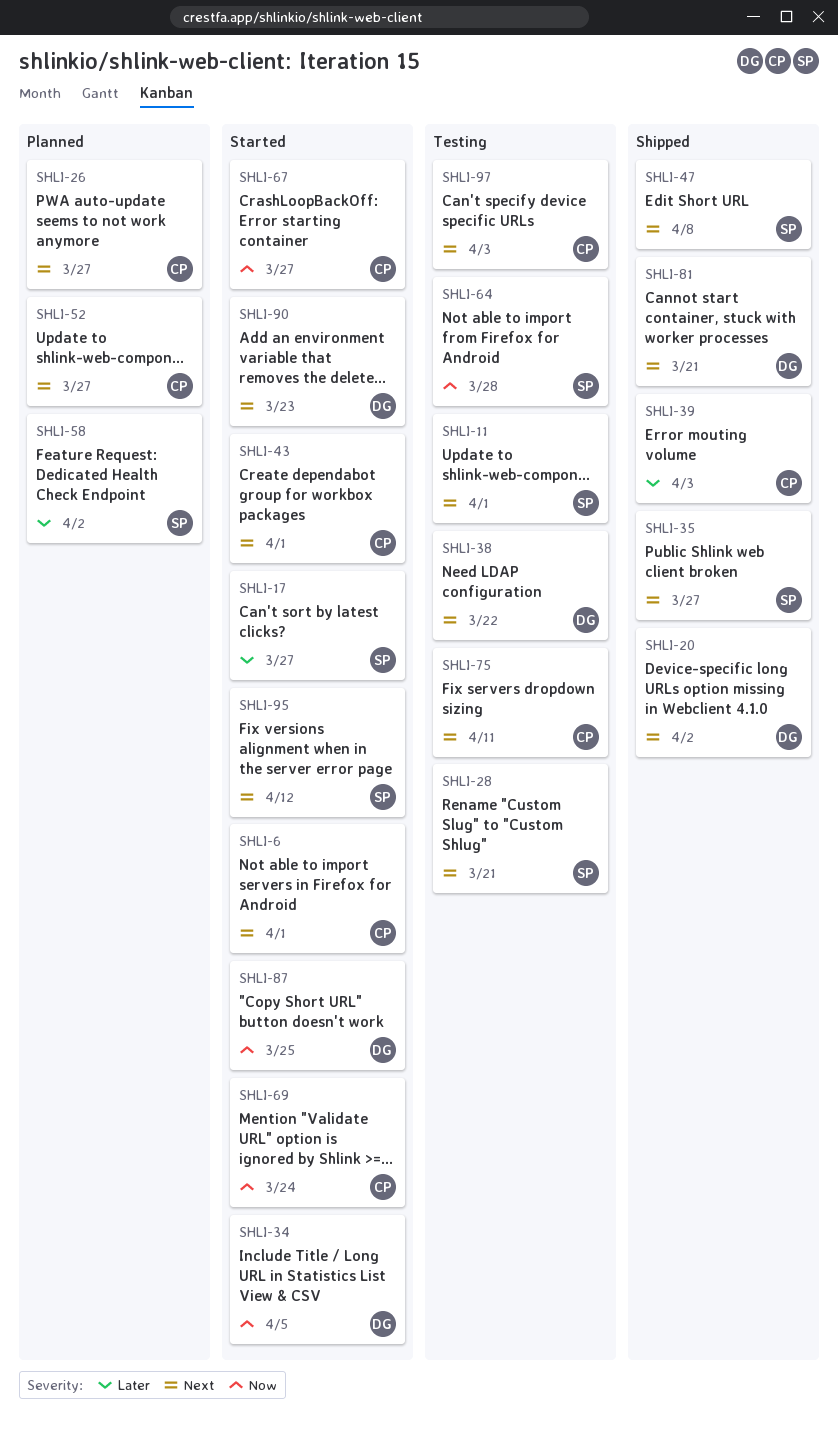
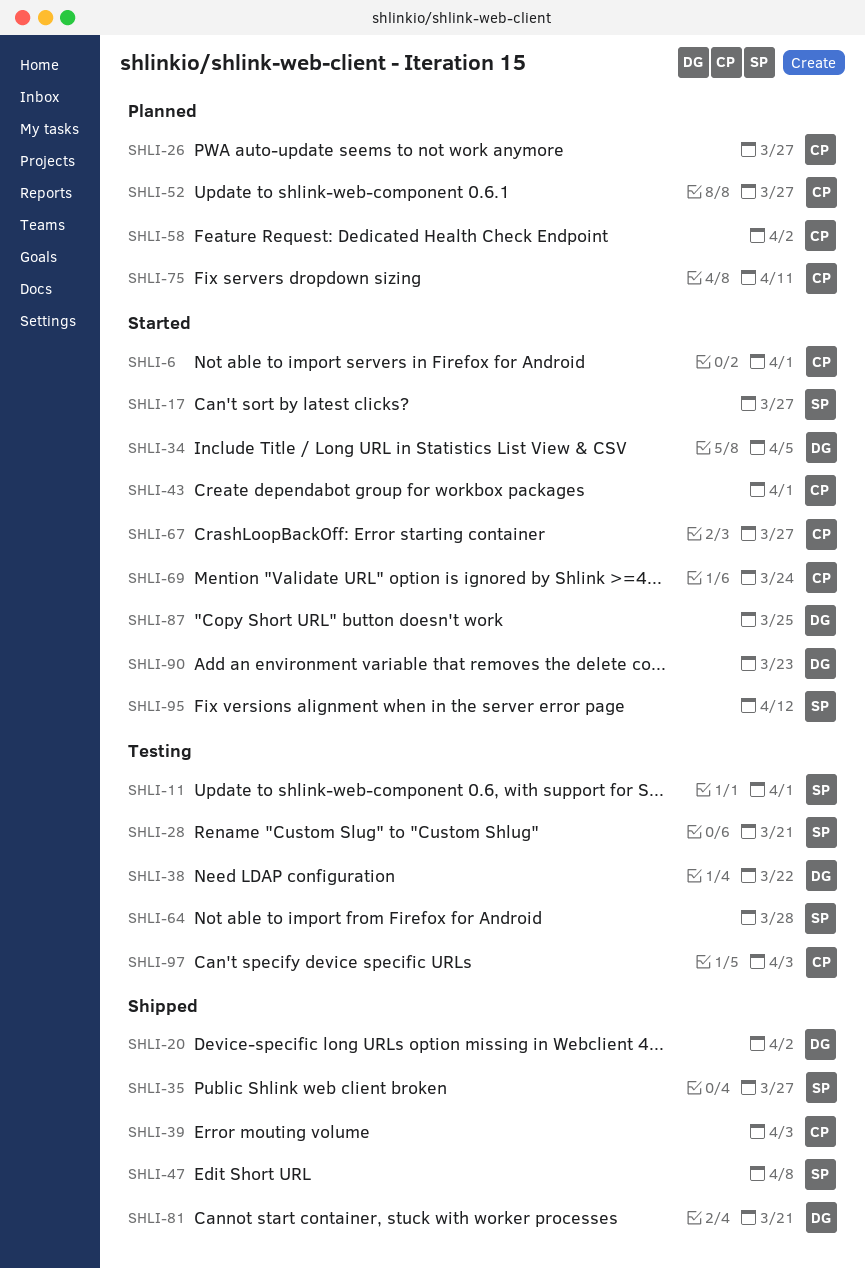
SHLI-58, owner: SP -> CP
SHLI-75, status: Testing -> Planned

